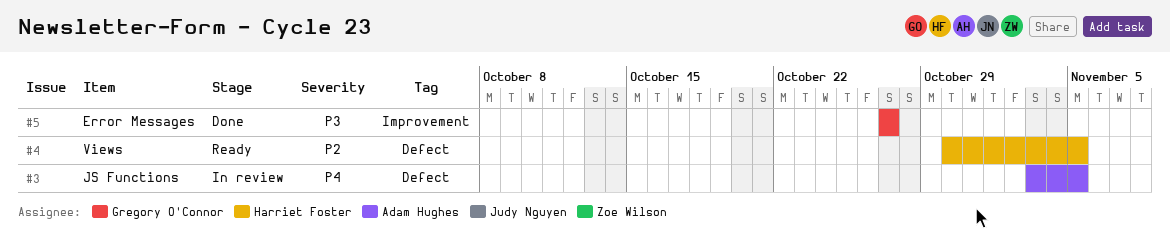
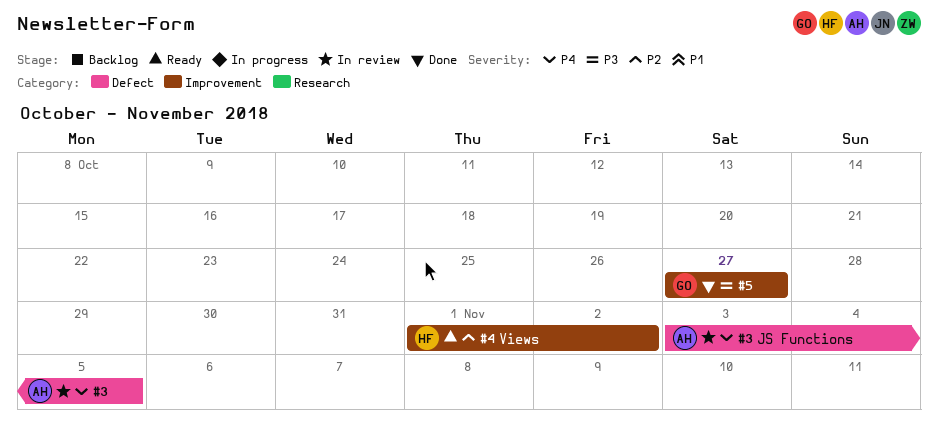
#4, label: Defect -> Improvement
#4, start: Oct 30 -> Nov 1
#4, due: Nov 5 -> Nov 2

